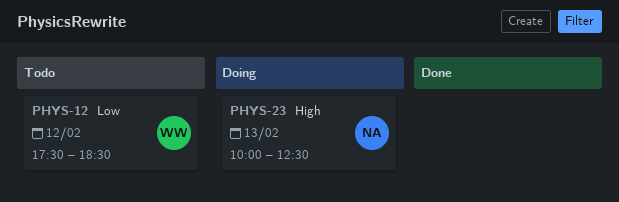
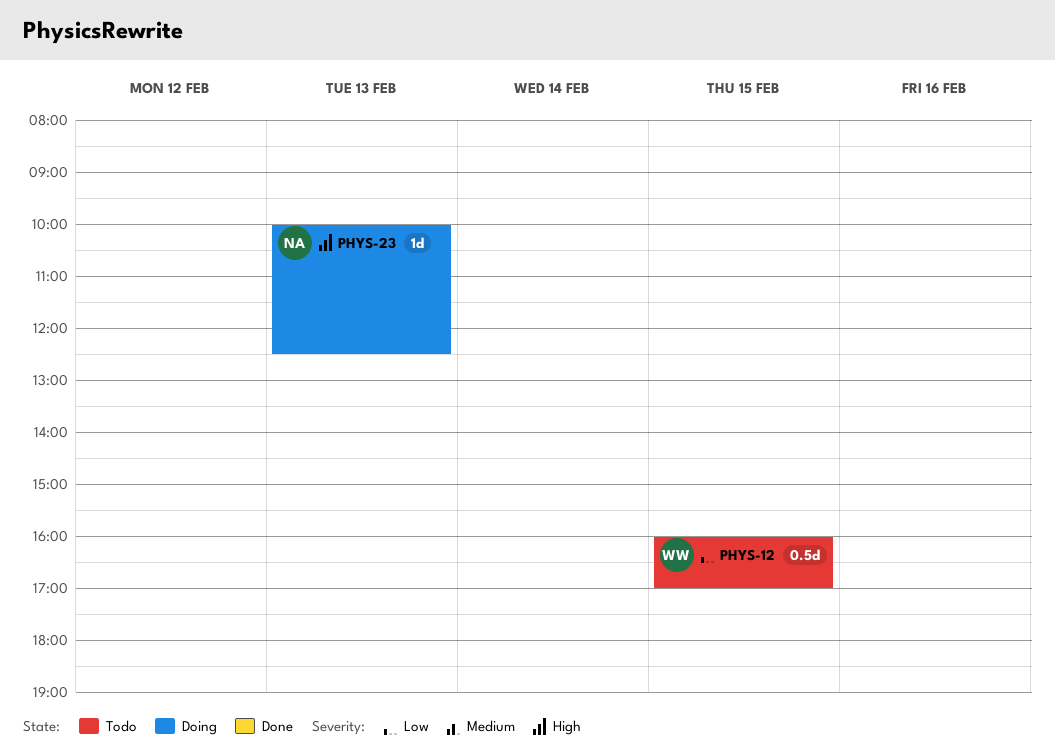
PHYS-12, day: Feb 12 -> Feb 15
PHYS-12, begins: 17:30 -> 16:00
PHYS-12, ends: 18:30 -> 17:00

